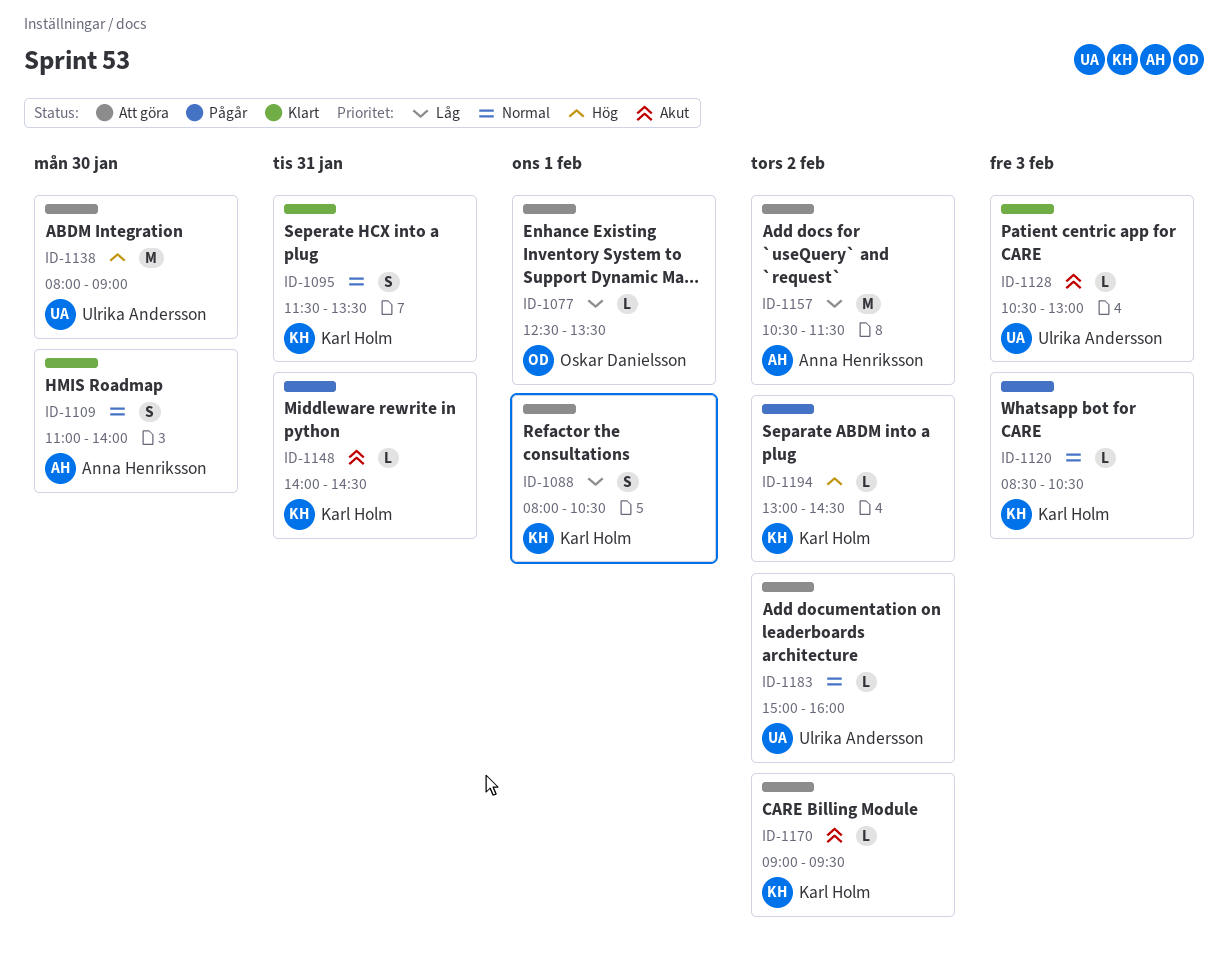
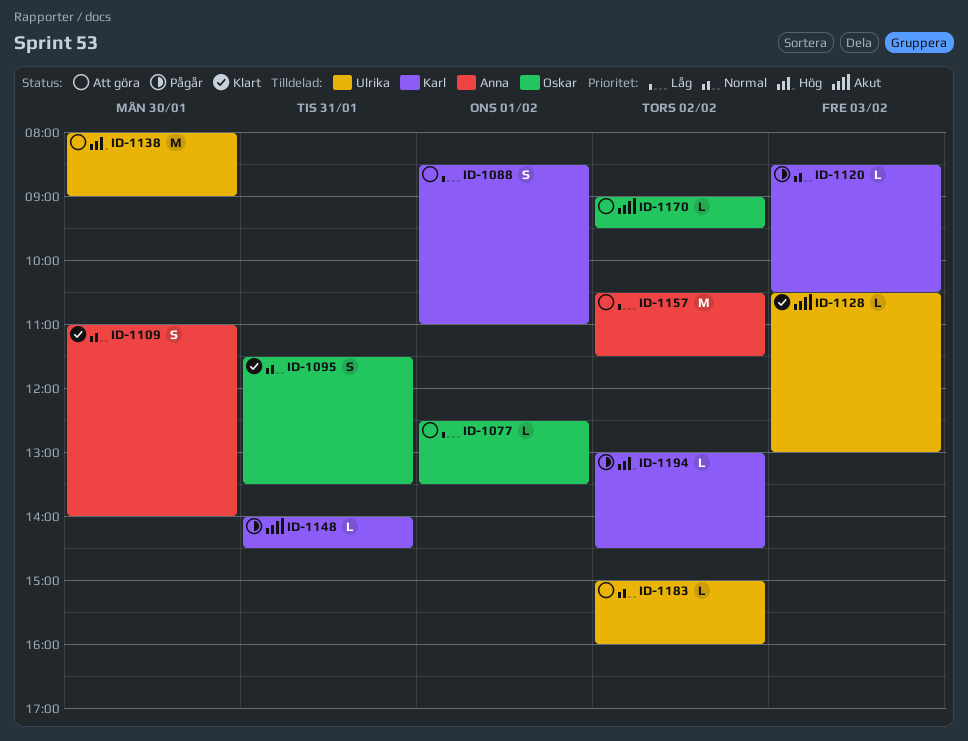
ID-1088, begins: 08:00 -> 08:30
ID-1088, ends: 10:30 -> 11:00
ID-1095, owner: Karl Holm -> Oskar Danielsson
ID-1170, owner: Karl Holm -> Oskar Danielsson

